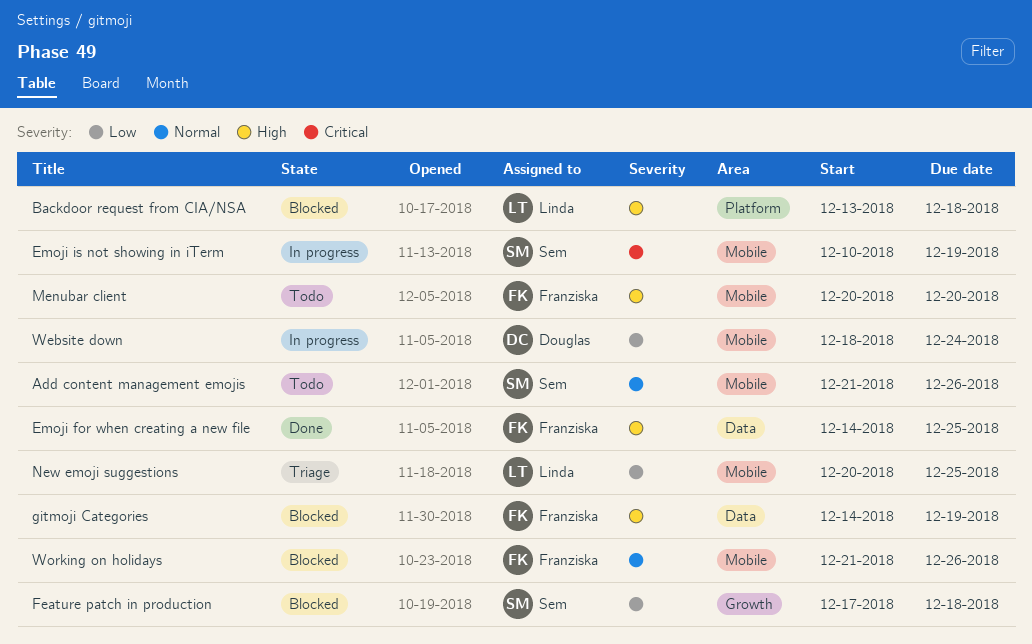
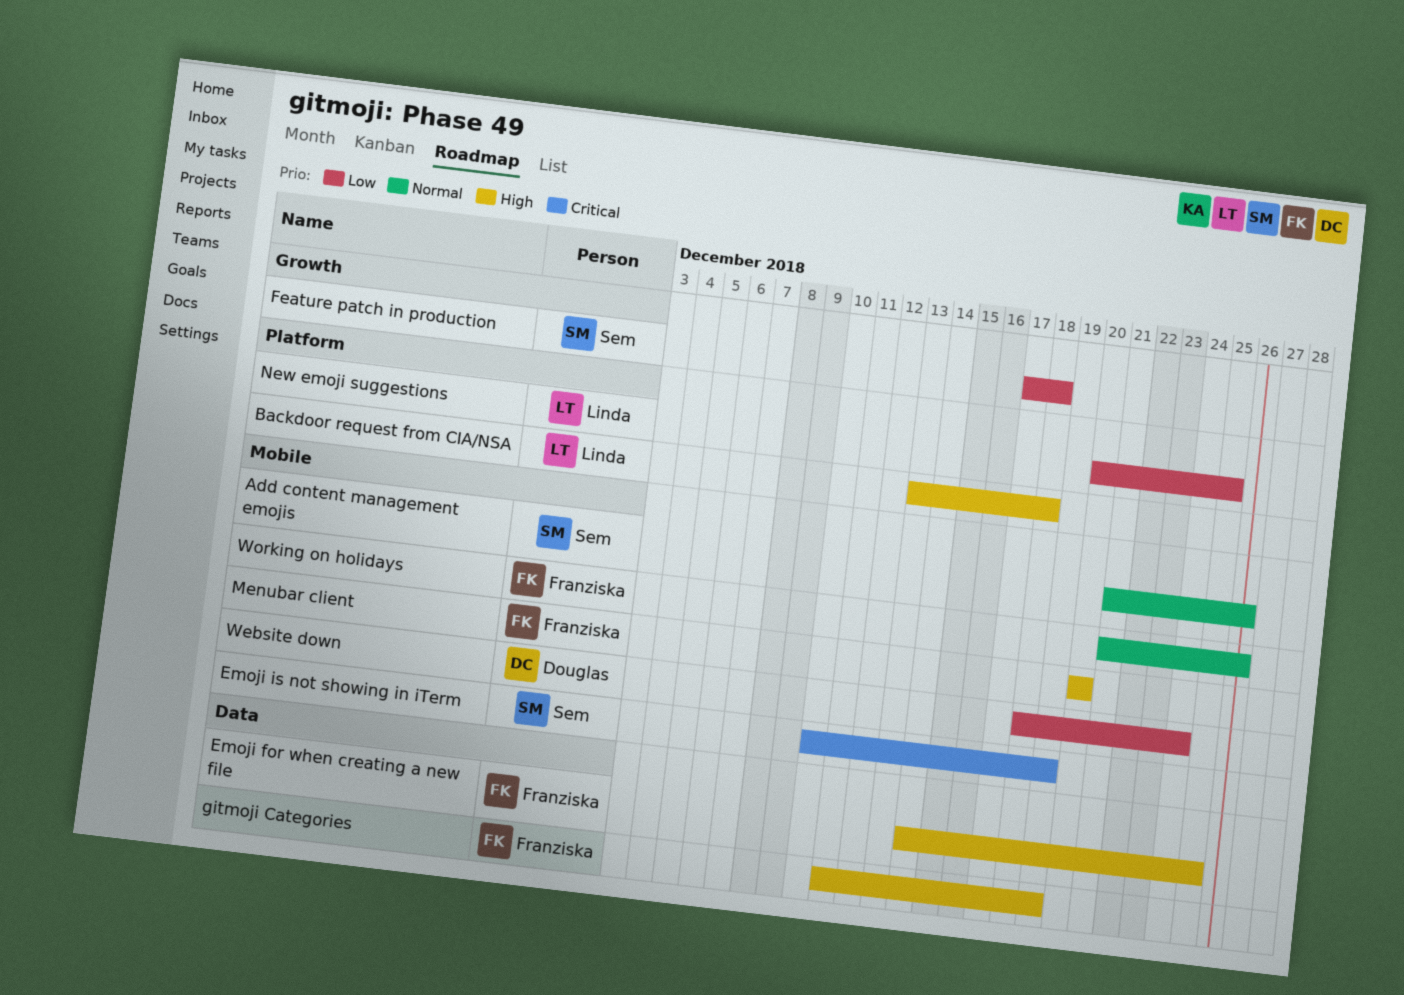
gitmoji Categories, start: Dec 14 -> Dec 11
New emoji suggestions, label: Mobile -> Platform

